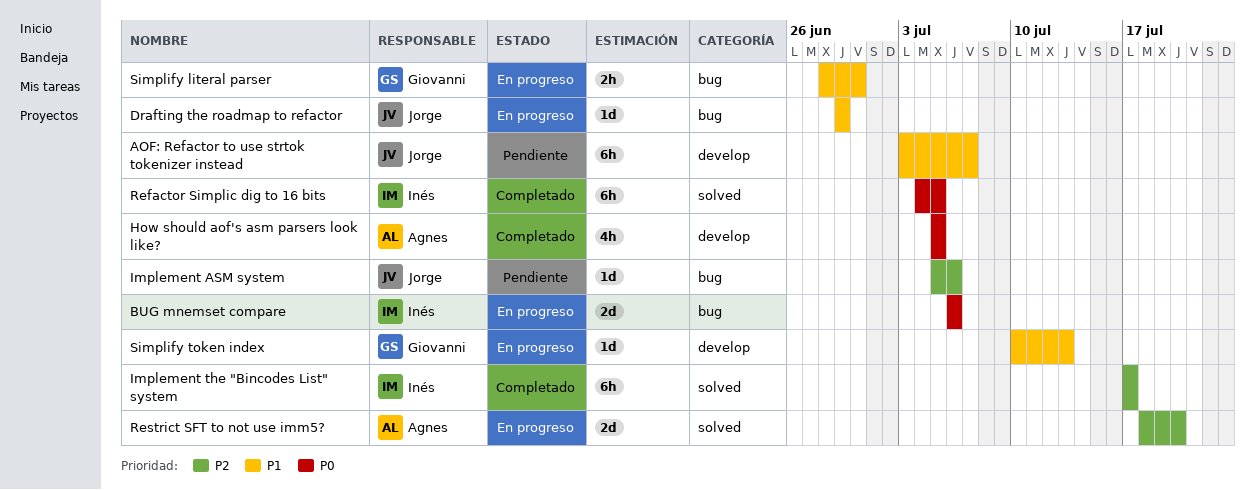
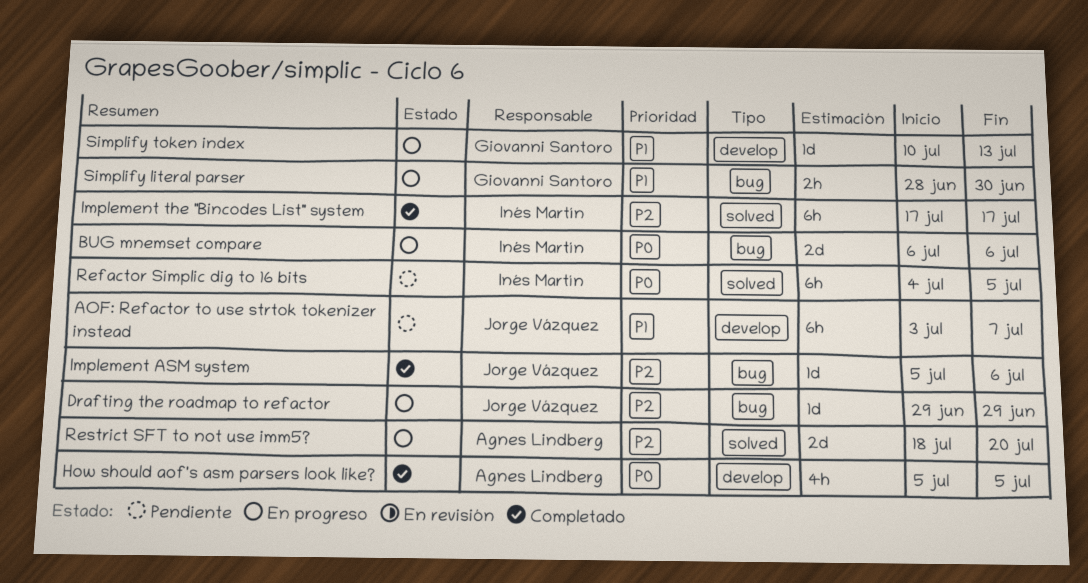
Drafting the roadmap to refactor, priority: P1 -> P2
Implement ASM system, status: Pendiente -> Completado
Refactor Simplic dig to 16 bits, status: Completado -> Pendiente

